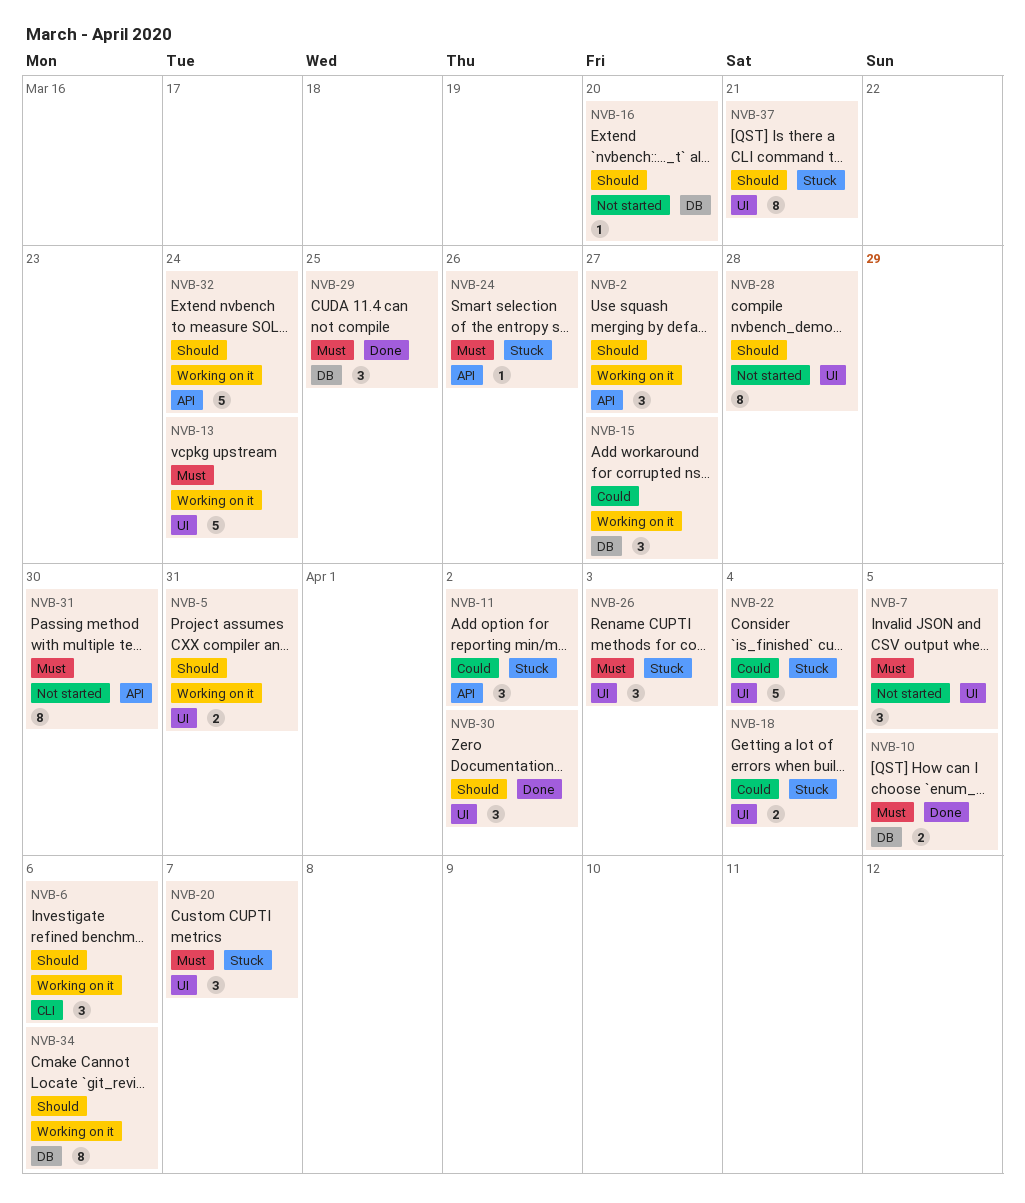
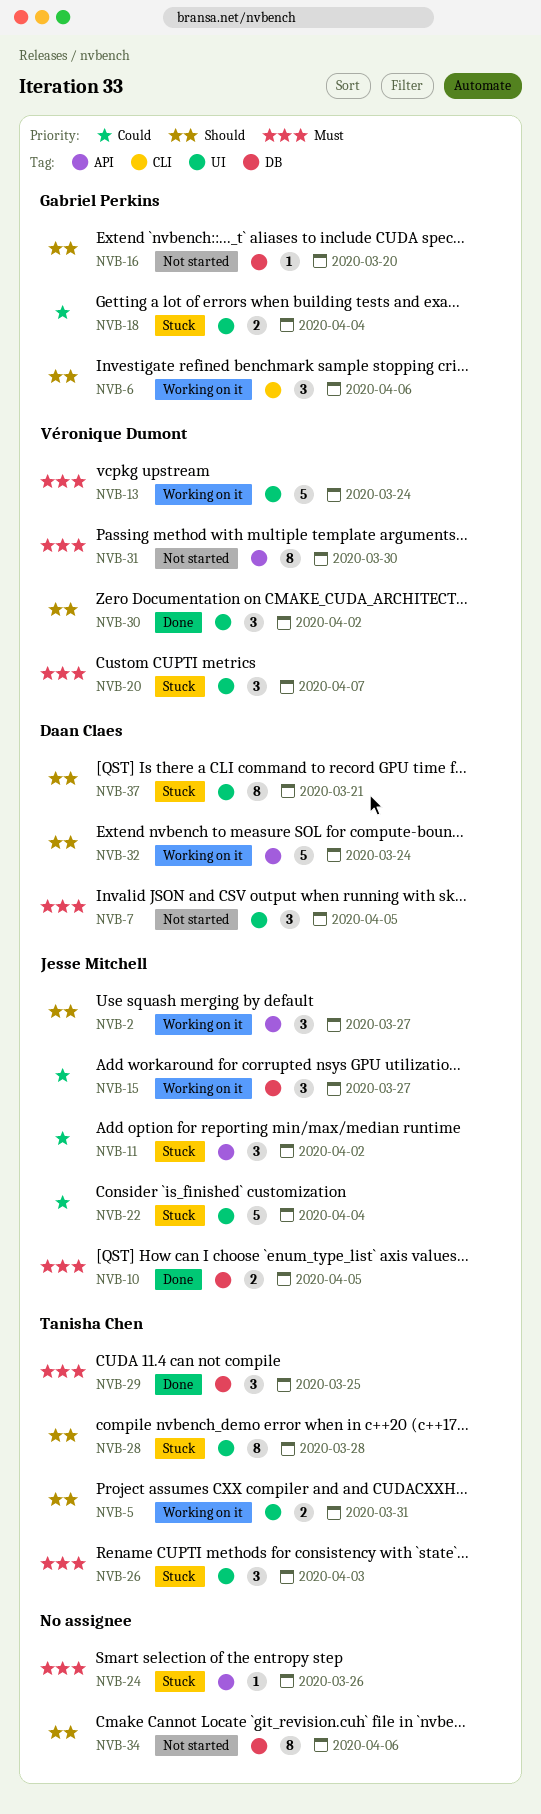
NVB-28, status: Not started -> Stuck
NVB-34, status: Working on it -> Not started

